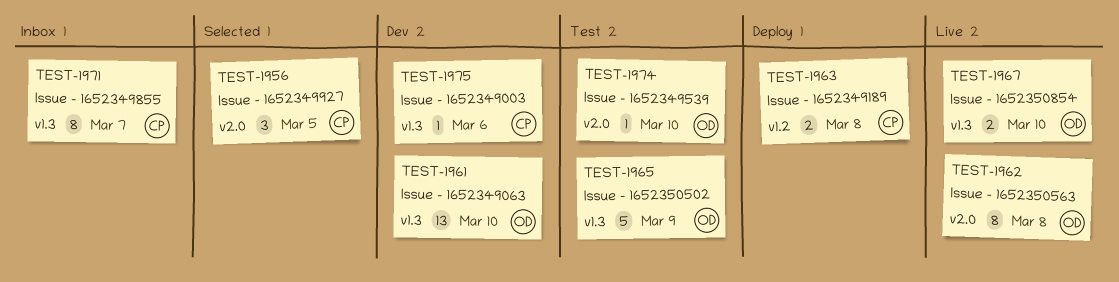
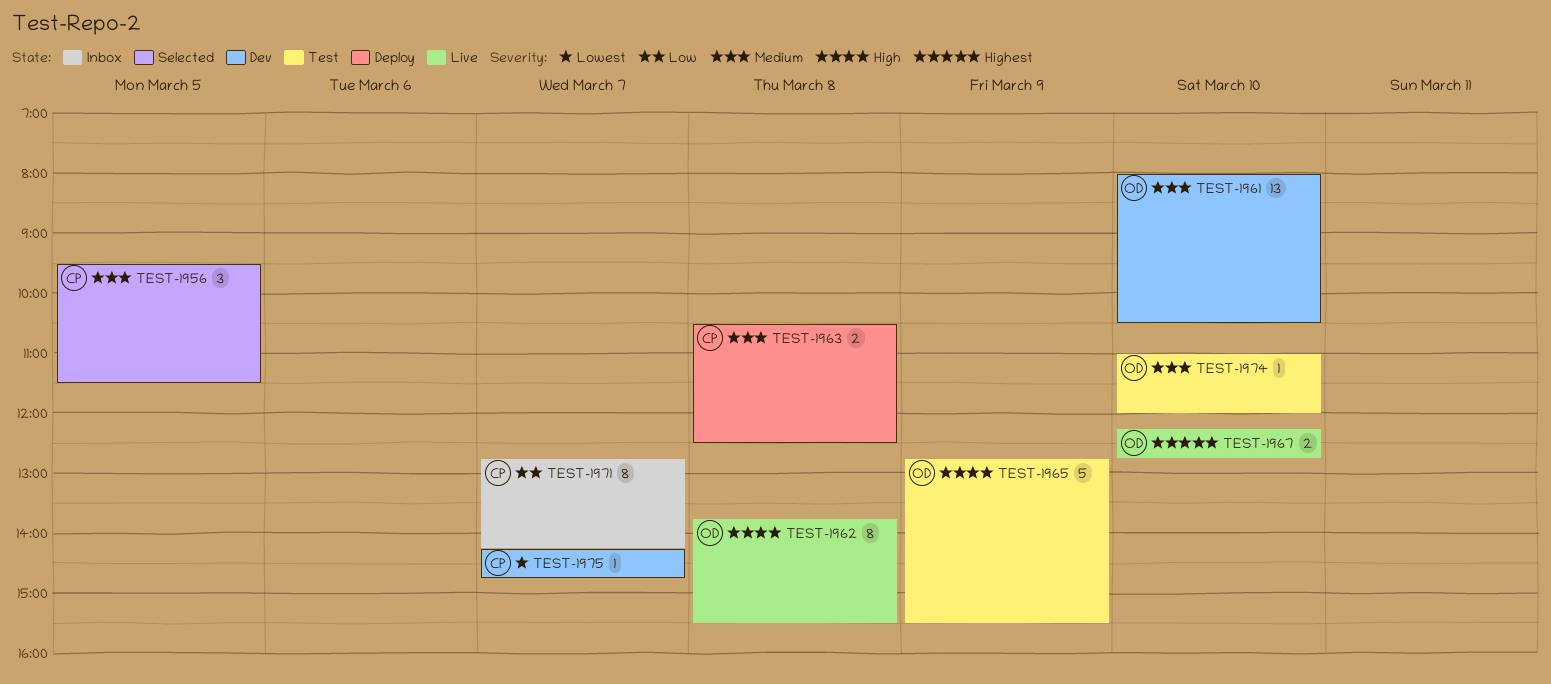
TEST-1975, day: Mar 6 -> Mar 7

